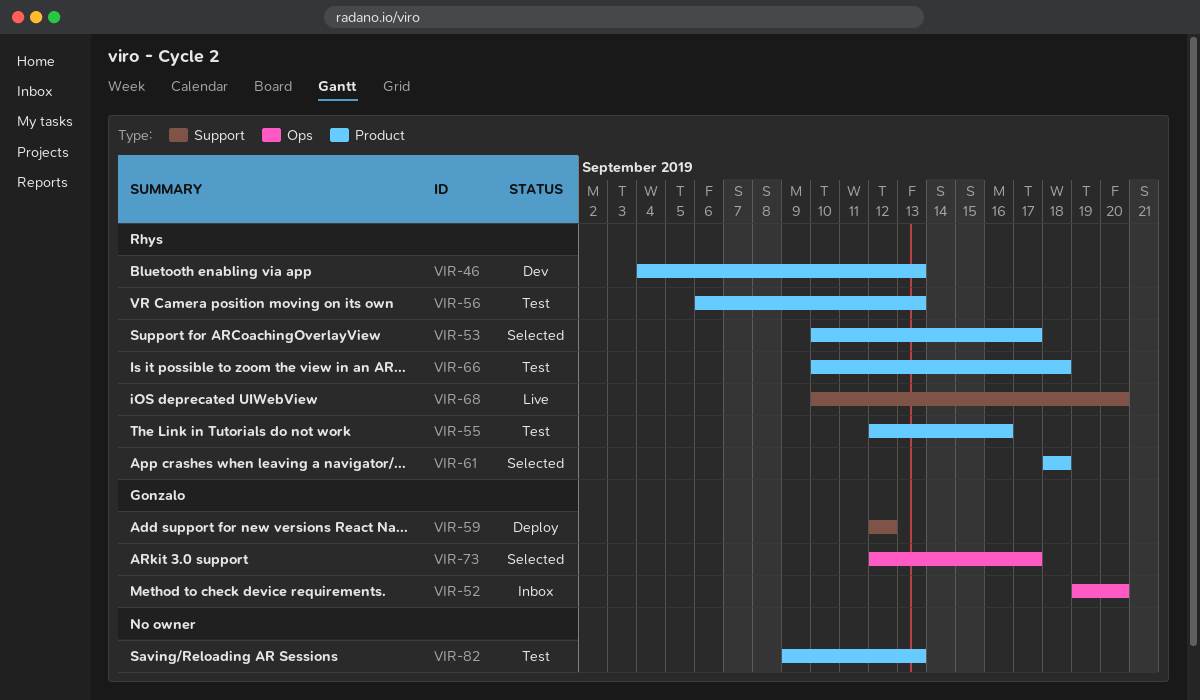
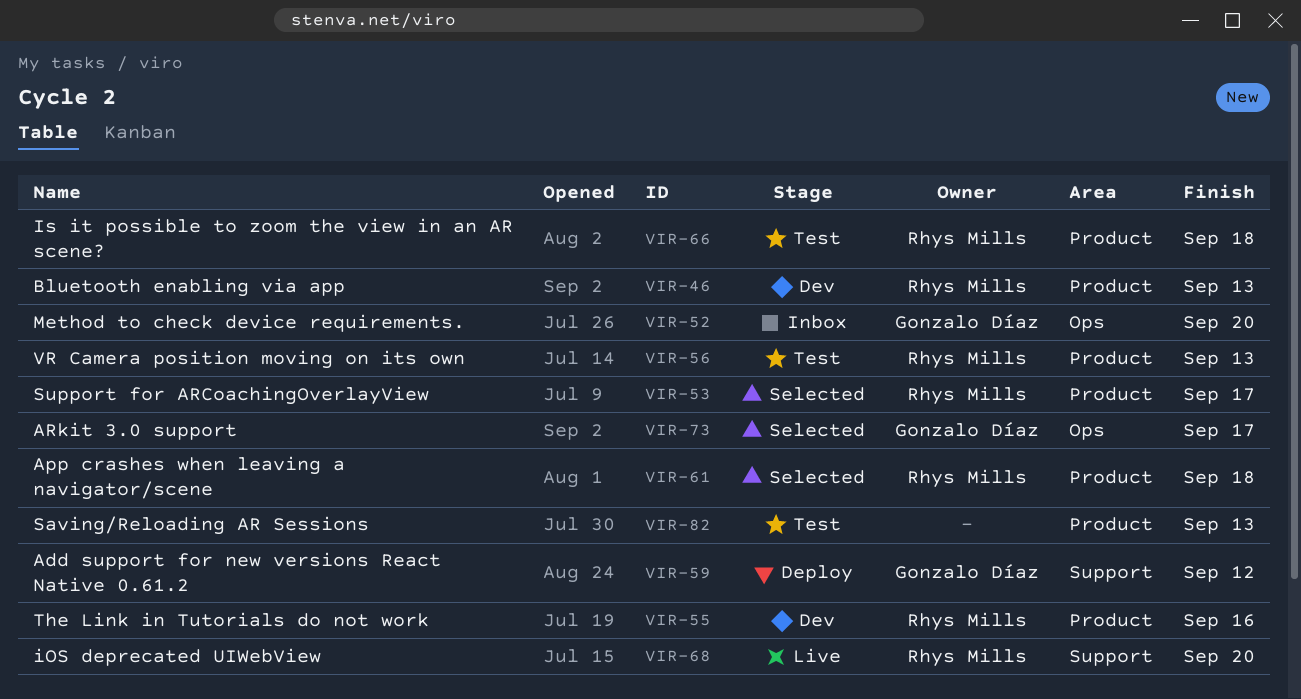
VIR-55, status: Test -> Dev

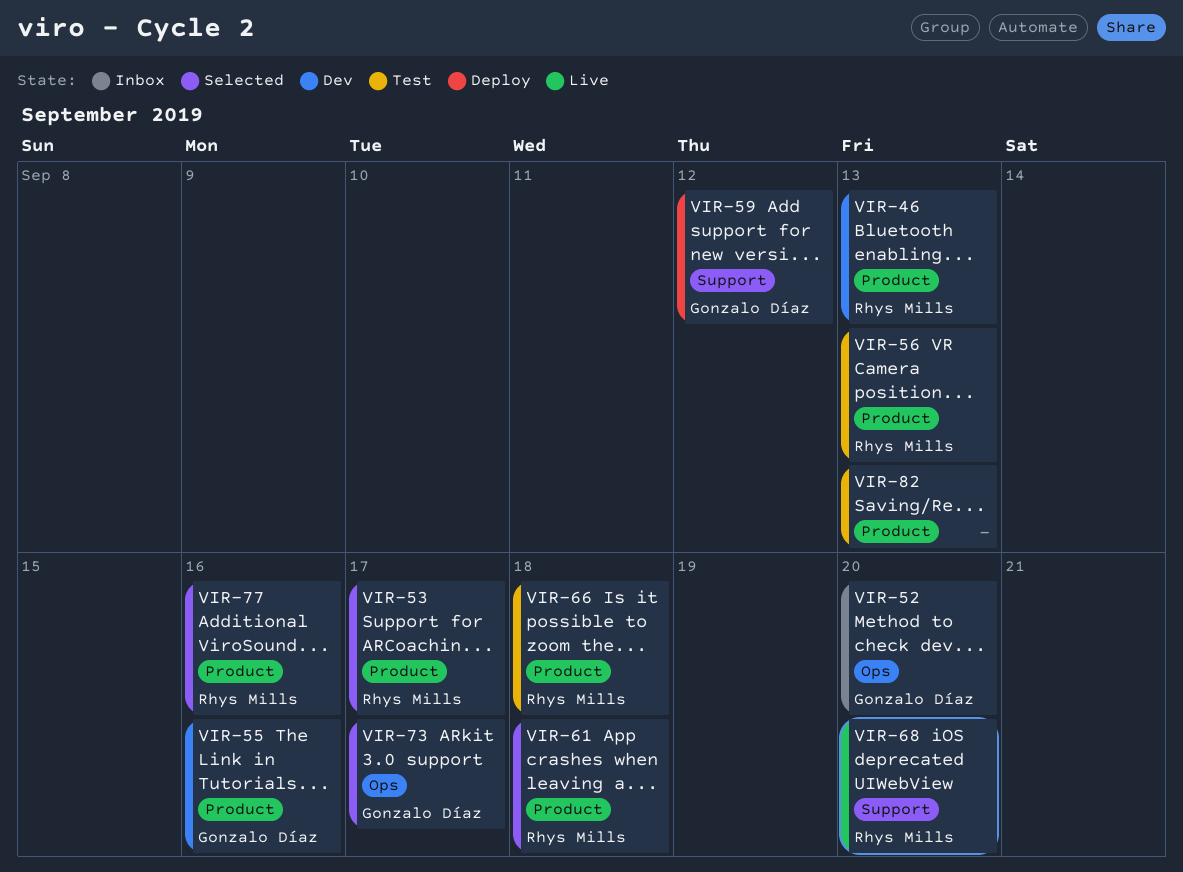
VIR-55, owner: Rhys Mills -> Gonzalo Díaz
VIR-77: none -> present

